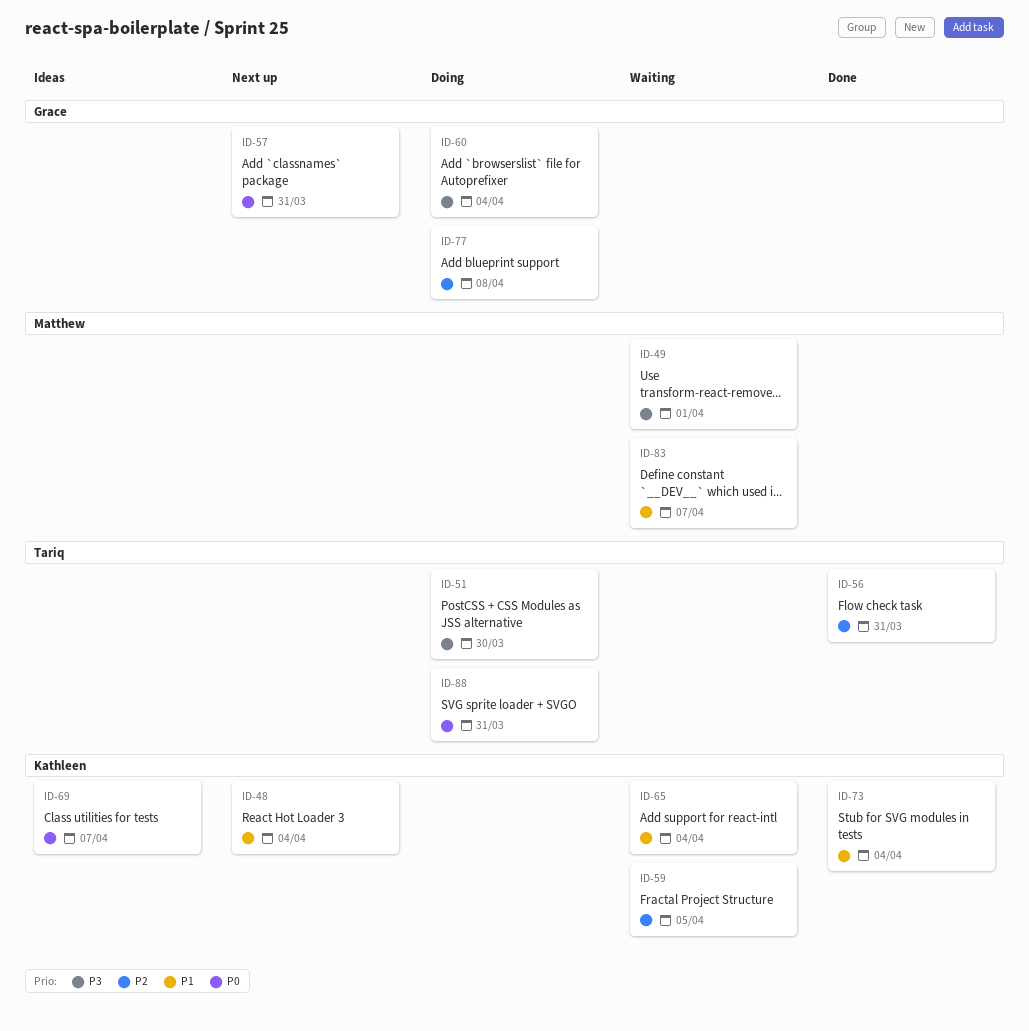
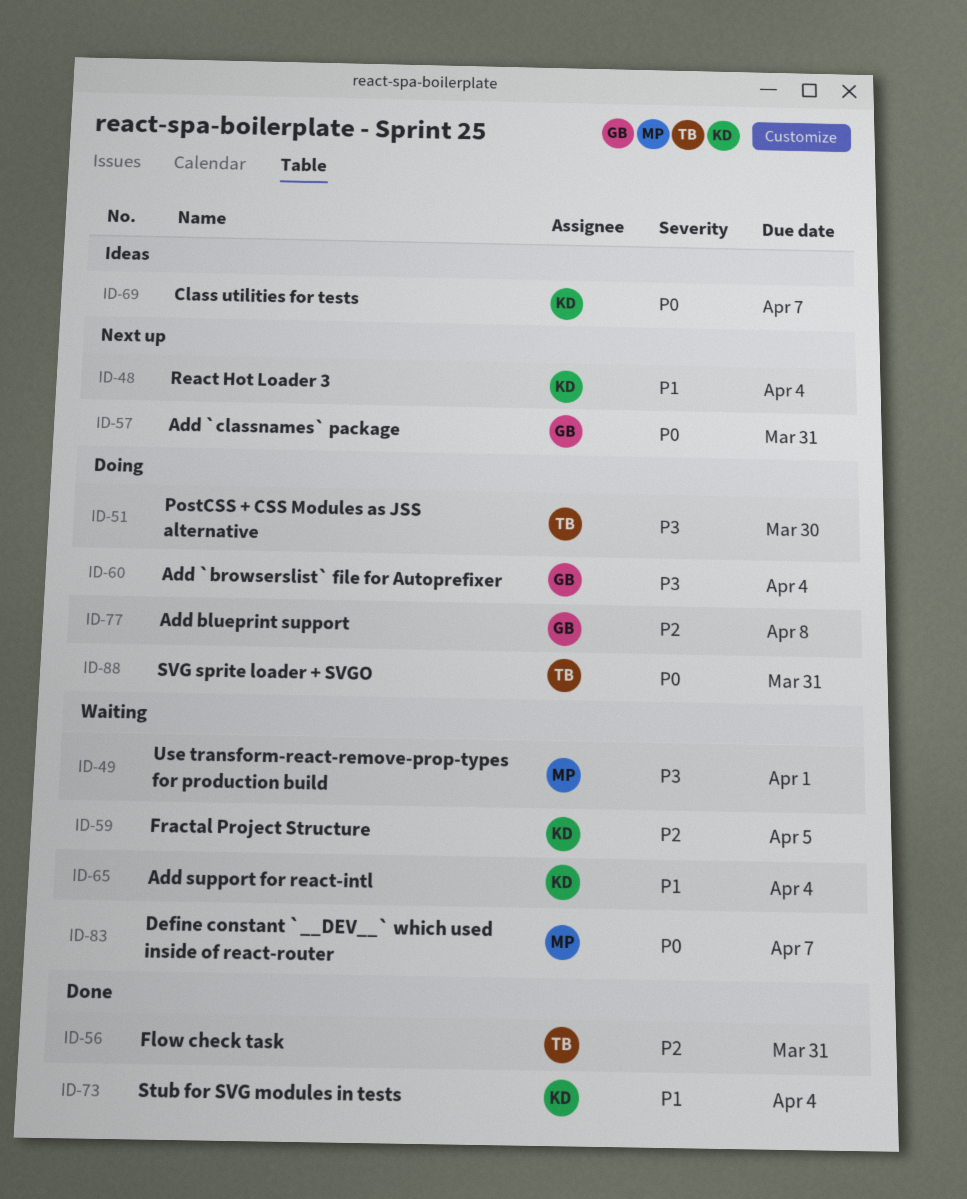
ID-83, priority: P1 -> P0

